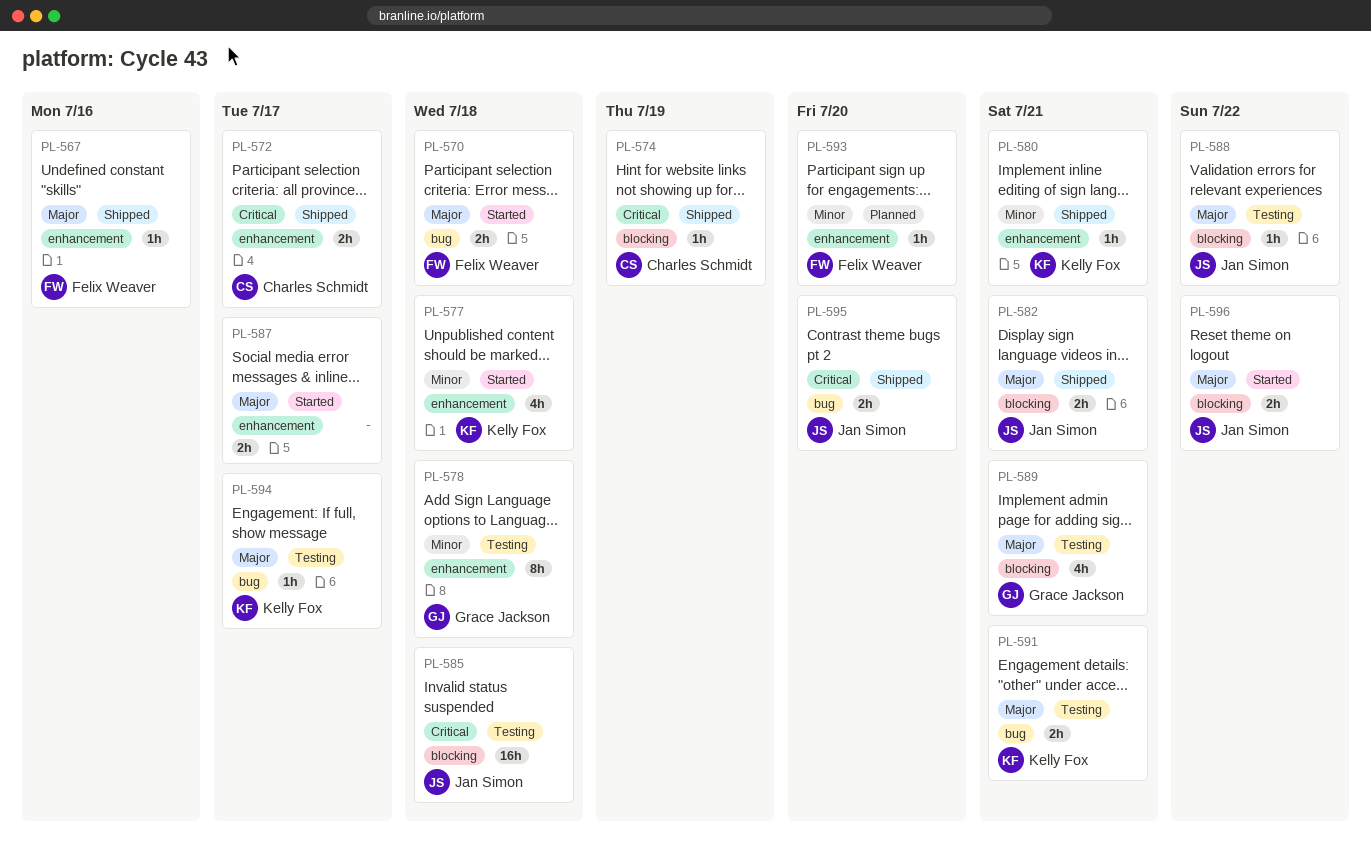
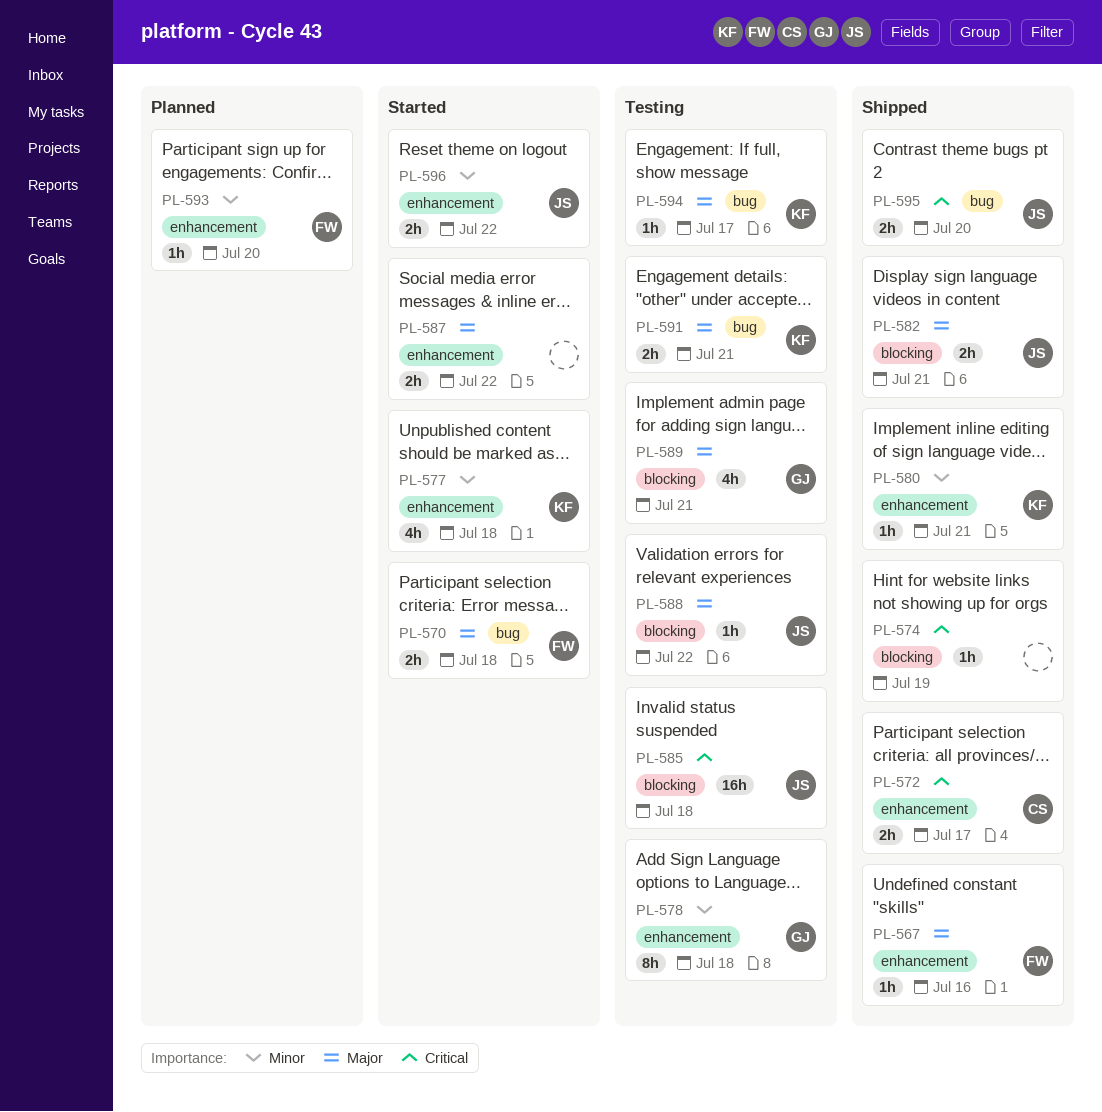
PL-574, owner: Charles Schmidt -> none
PL-587, due: Jul 17 -> Jul 22
PL-596, priority: Major -> Minor
PL-596, label: blocking -> enhancement

